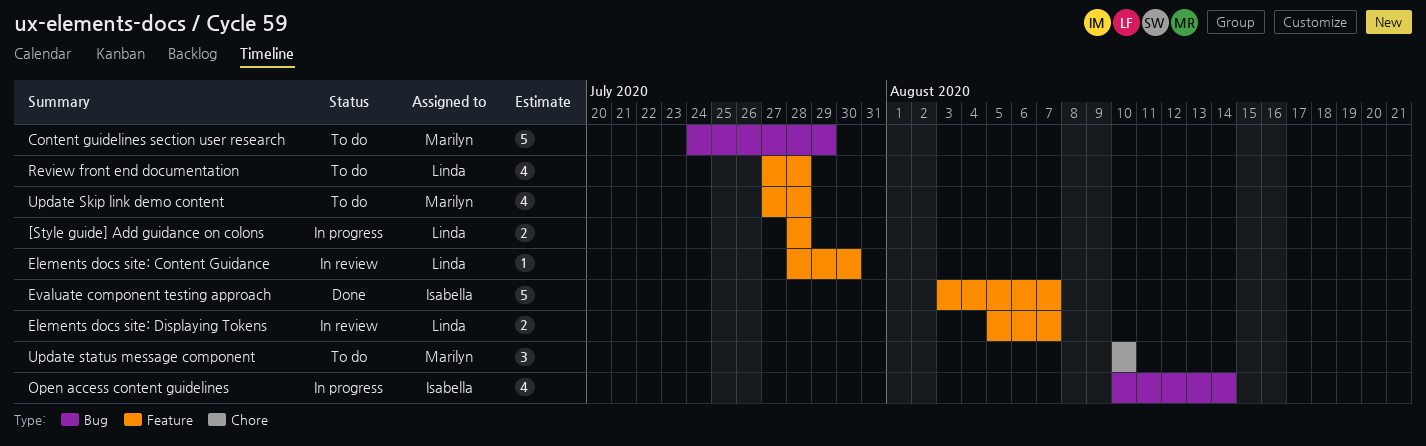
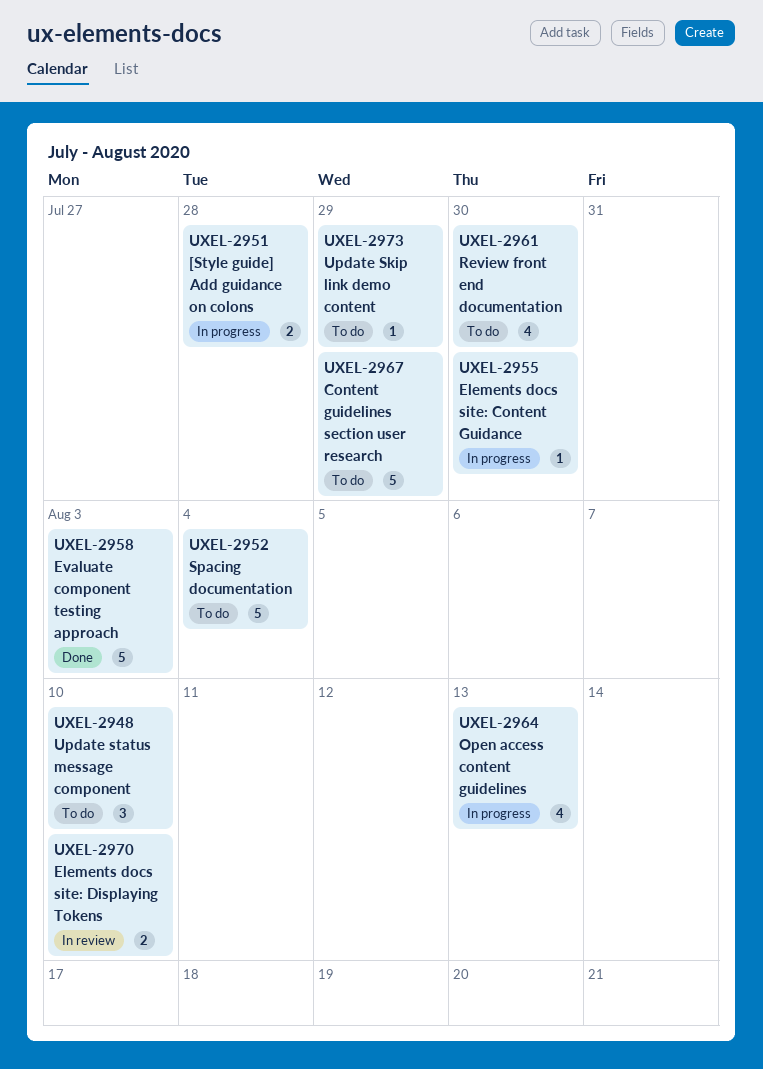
Elements docs site: Content Guidance, status: In review -> In progress
Elements docs site: Displaying Tokens, due: Aug 7 -> Aug 10
Evaluate component testing approach, due: Aug 7 -> Aug 3
Open access content guidelines, due: Aug 14 -> Aug 13
Review front end documentation, due: Jul 28 -> Jul 30
Spacing documentation: none -> present
Update Skip link demo content, estimate: 4 -> 1
Update Skip link demo content, due: Jul 28 -> Jul 29

